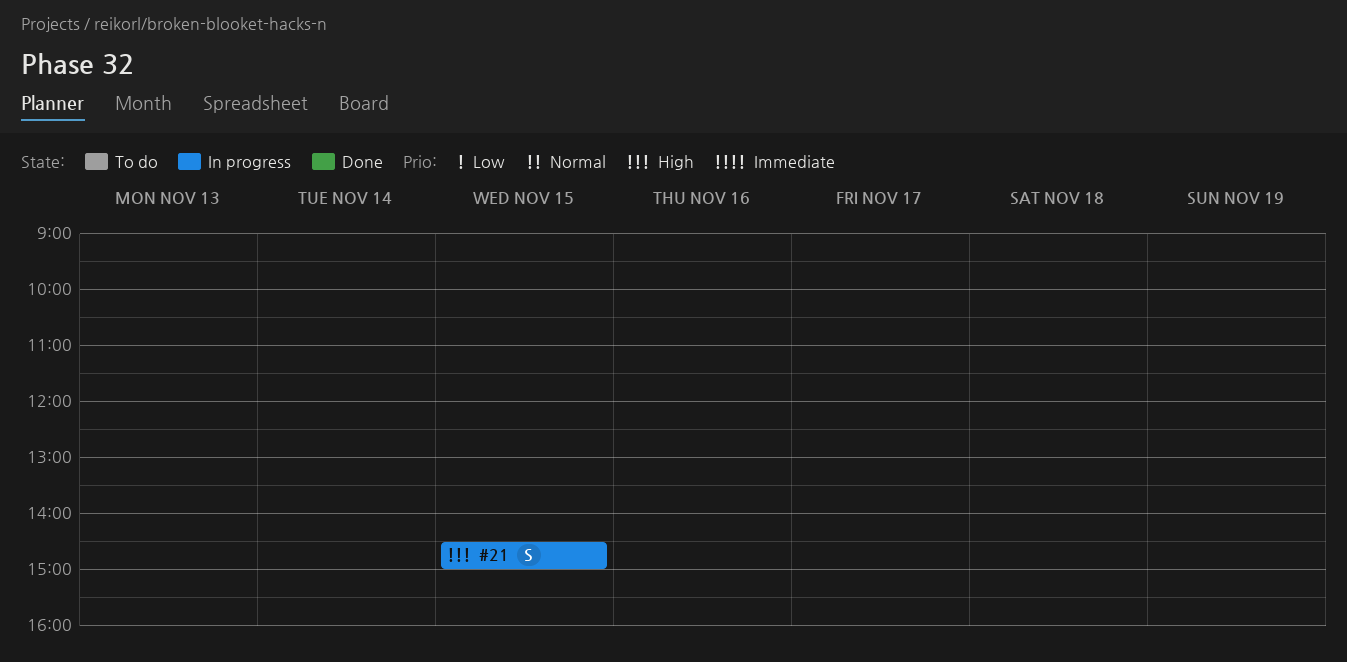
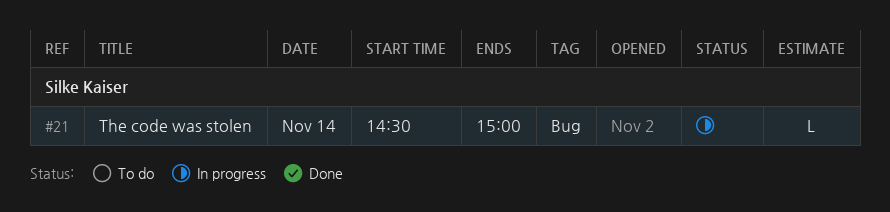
#21, estimate: S -> L
#21, day: Nov 15 -> Nov 14

